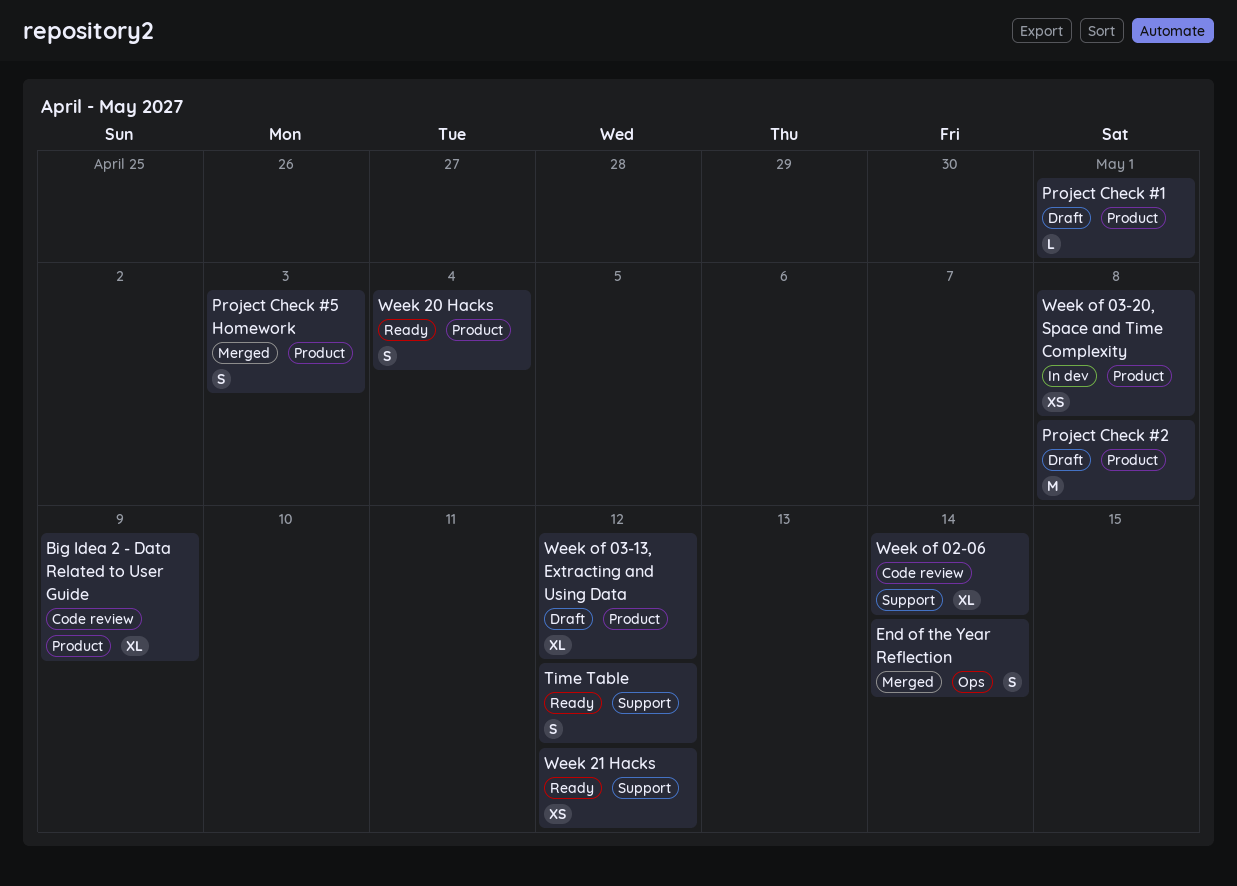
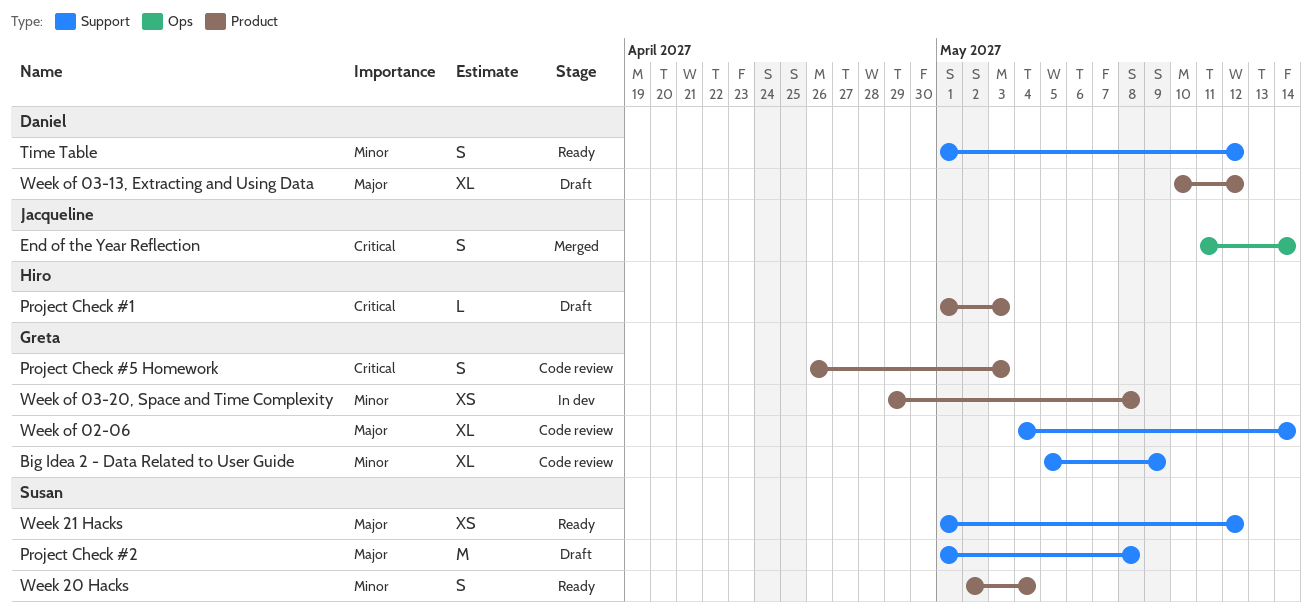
Big Idea 2 - Data Related to User Guide, label: Product -> Support
Project Check #1, due: May 1 -> May 3
Project Check #2, label: Product -> Support
Project Check #5 Homework, status: Merged -> Code review

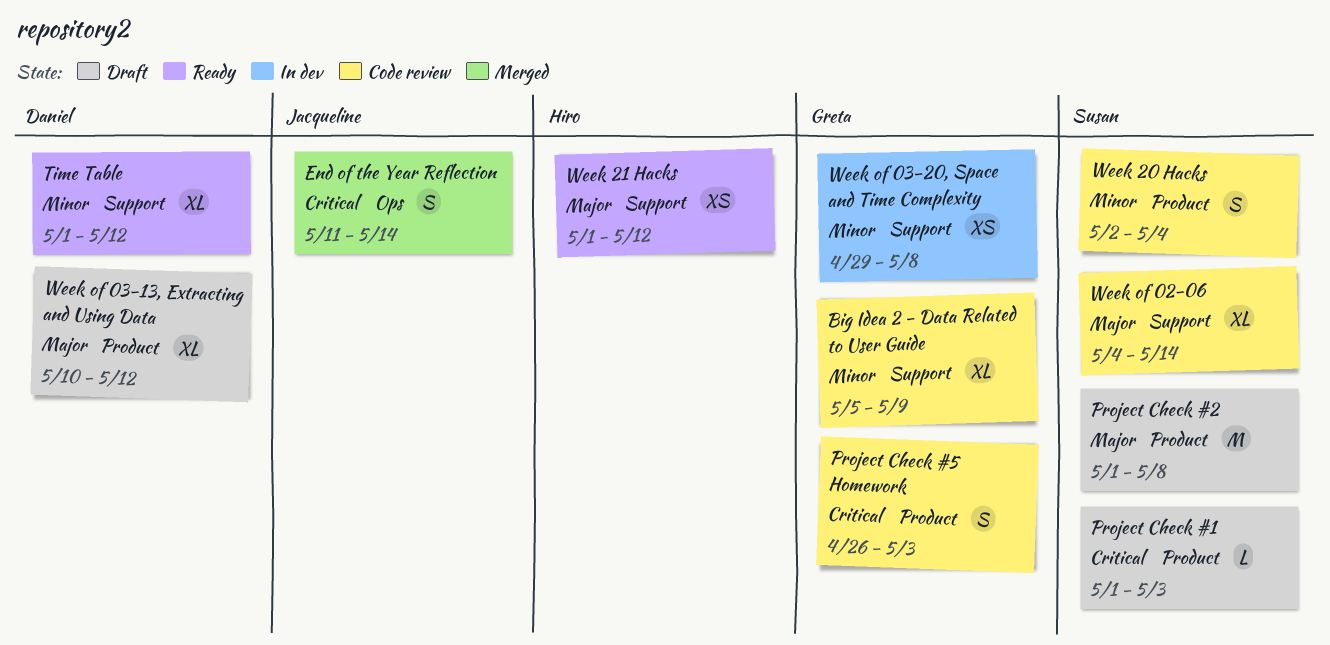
Project Check #1, owner: Hiro -> Susan
Project Check #2, label: Support -> Product
Time Table, estimate: S -> XL
Week 20 Hacks, status: Ready -> Code review
Week 21 Hacks, owner: Susan -> Hiro
Week of 02-06, owner: Greta -> Susan
Week of 03-20, Space and Time Complexity, label: Product -> Support

